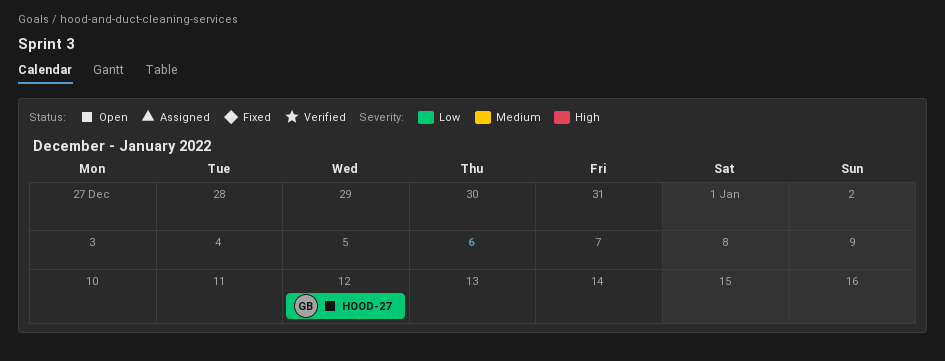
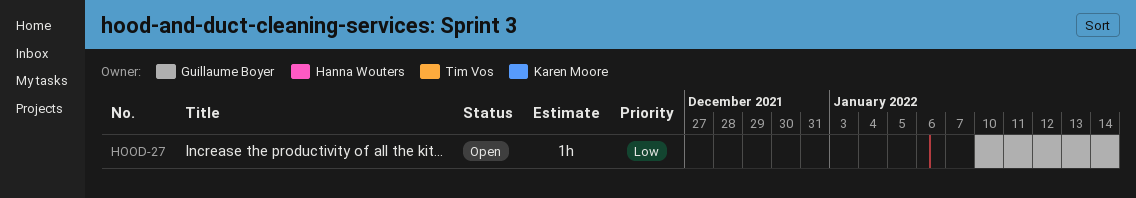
HOOD-27, start: Jan 12 -> Jan 10
HOOD-27, due: Jan 12 -> Jan 14

